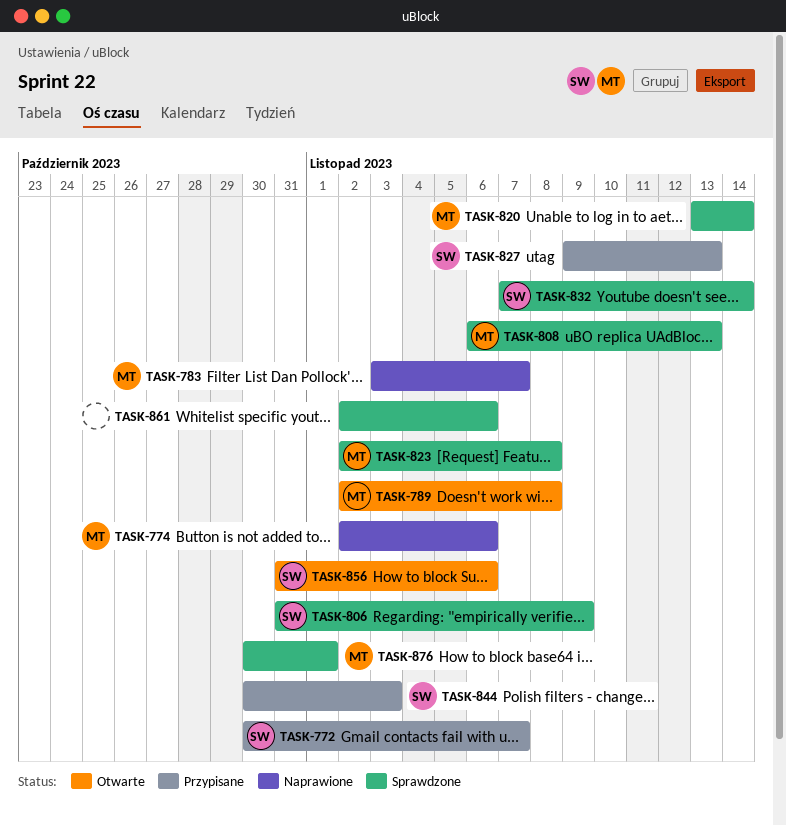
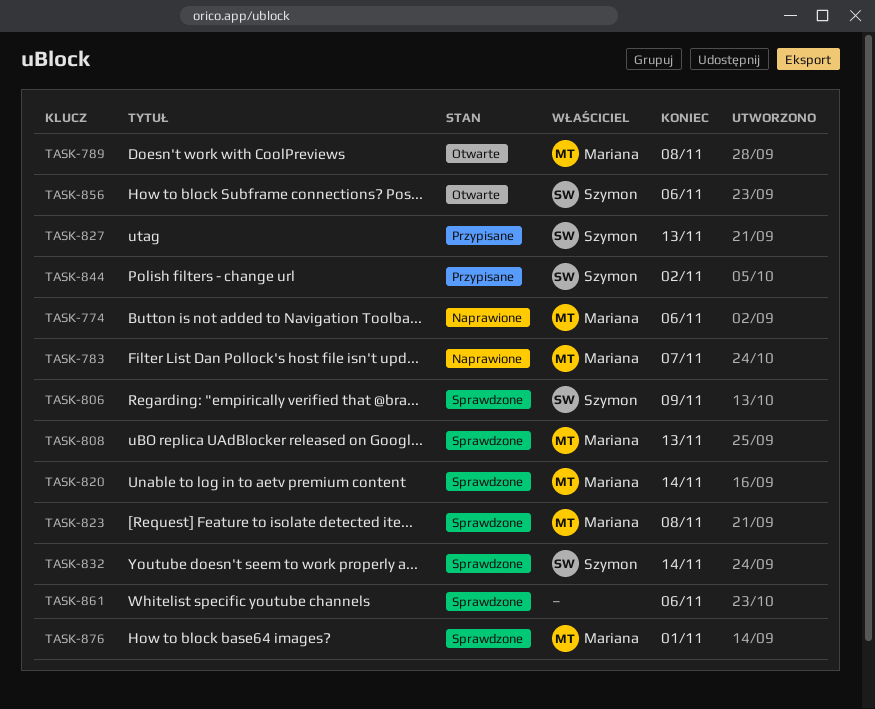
TASK-772: present -> none
TASK-844, due: Nov 3 -> Nov 2

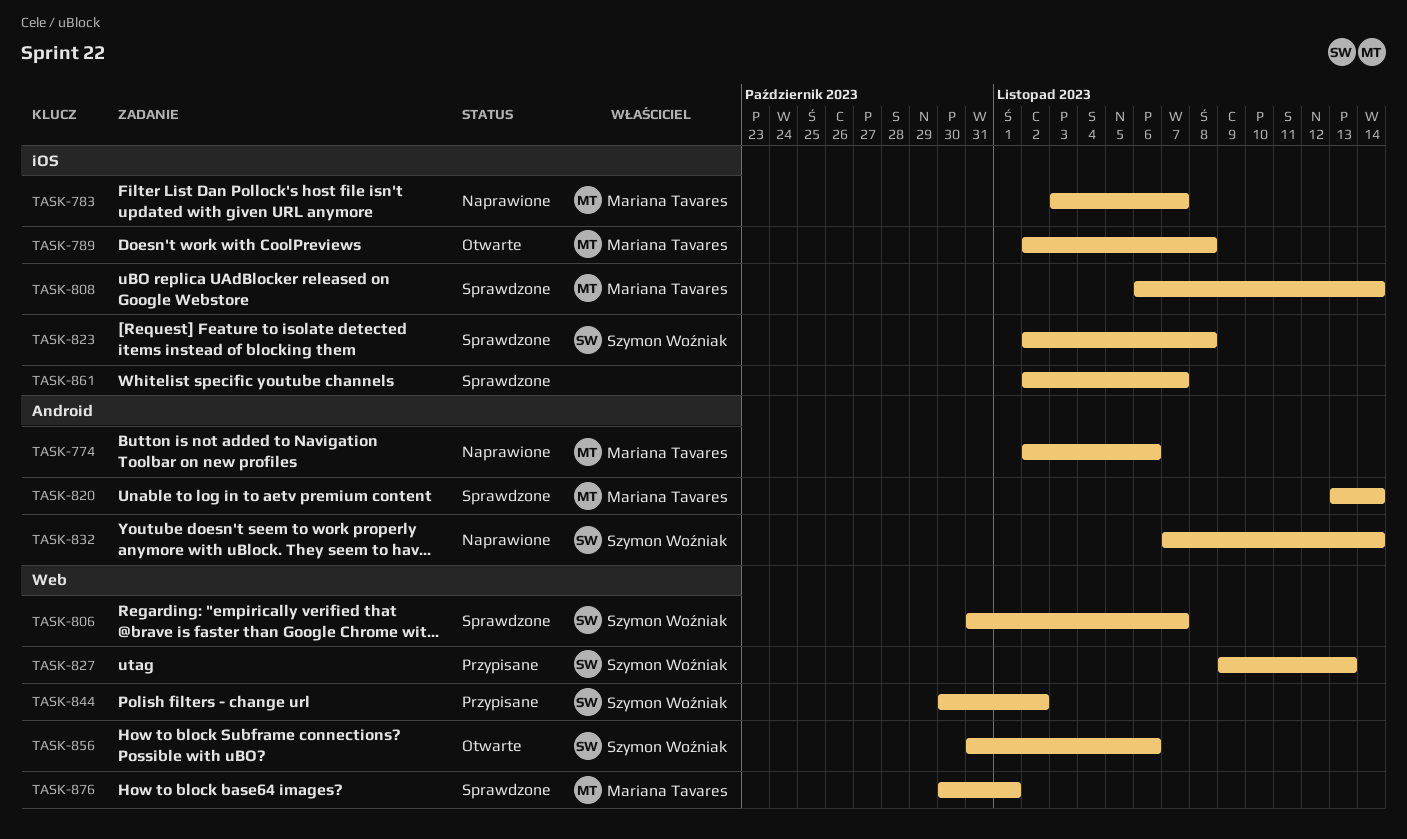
TASK-806, due: Nov 9 -> Nov 7
TASK-808, due: Nov 13 -> Nov 14
TASK-823, owner: Mariana Tavares -> Szymon Woźniak
TASK-832, status: Sprawdzone -> Naprawione
TASK-861, due: Nov 6 -> Nov 7

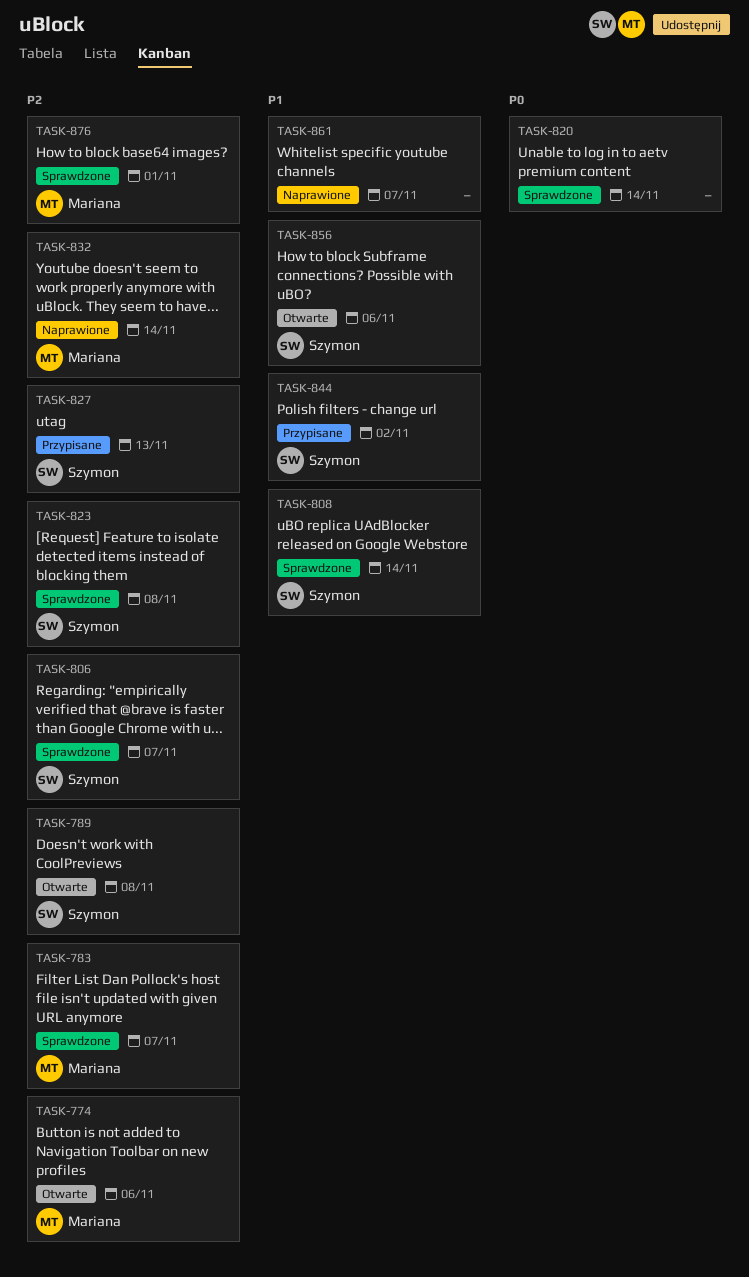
TASK-774, status: Naprawione -> Otwarte
TASK-783, status: Naprawione -> Sprawdzone
TASK-789, owner: Mariana Tavares -> Szymon Woźniak
TASK-808, owner: Mariana Tavares -> Szymon Woźniak
TASK-820, owner: Mariana Tavares -> none
TASK-832, owner: Szymon Woźniak -> Mariana Tavares
TASK-861, status: Sprawdzone -> Naprawione

